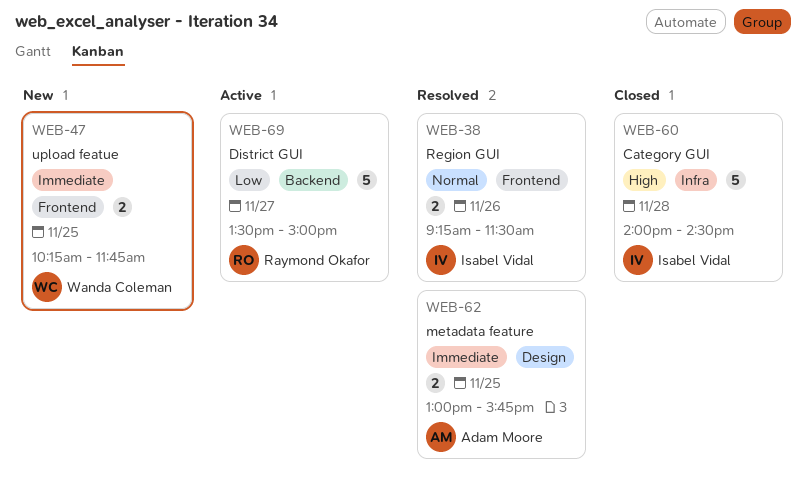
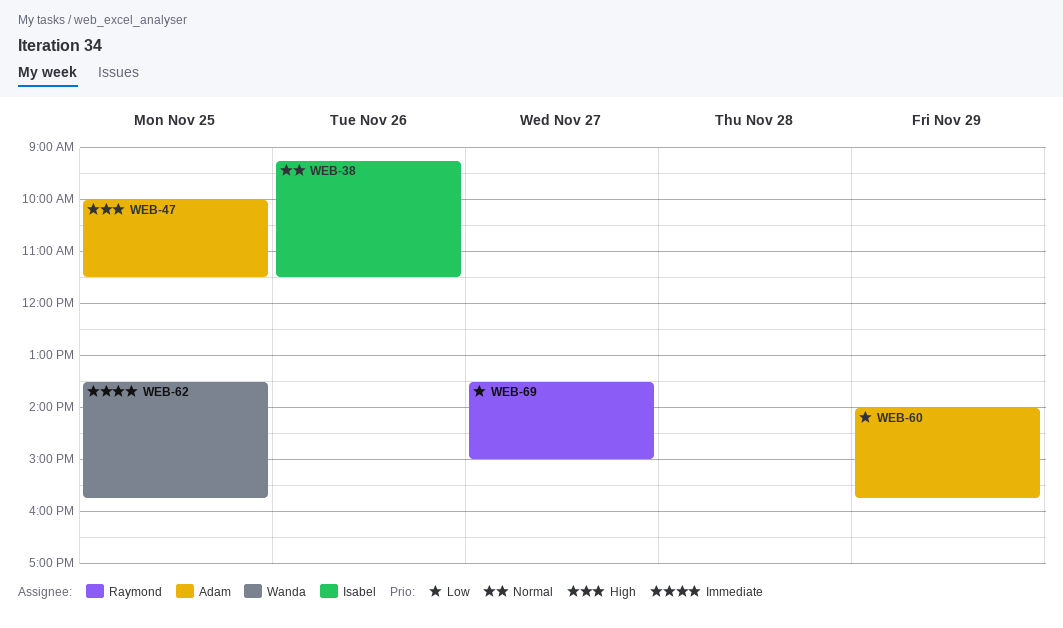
WEB-47, owner: Wanda Coleman -> Adam Moore
WEB-47, priority: Immediate -> High
WEB-47, begins: 10:15 -> 10:00
WEB-47, ends: 11:45 -> 11:30
WEB-60, owner: Isabel Vidal -> Adam Moore
WEB-60, priority: High -> Low
WEB-60, day: Nov 28 -> Nov 29
WEB-60, ends: 14:30 -> 15:45
WEB-62, owner: Adam Moore -> Wanda Coleman
WEB-62, begins: 13:00 -> 13:30

